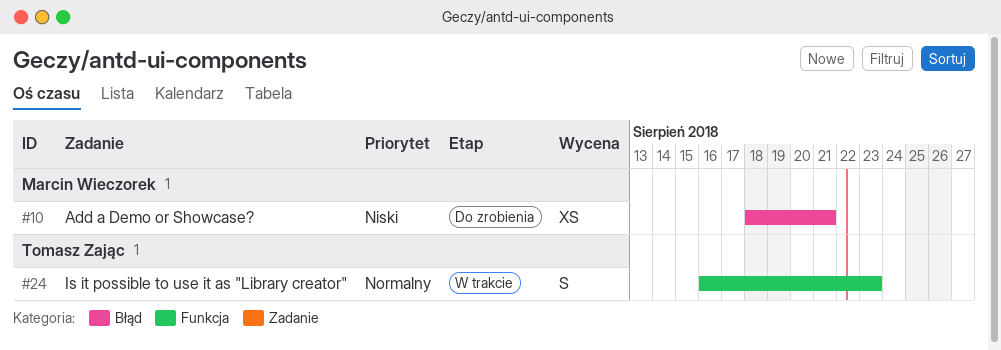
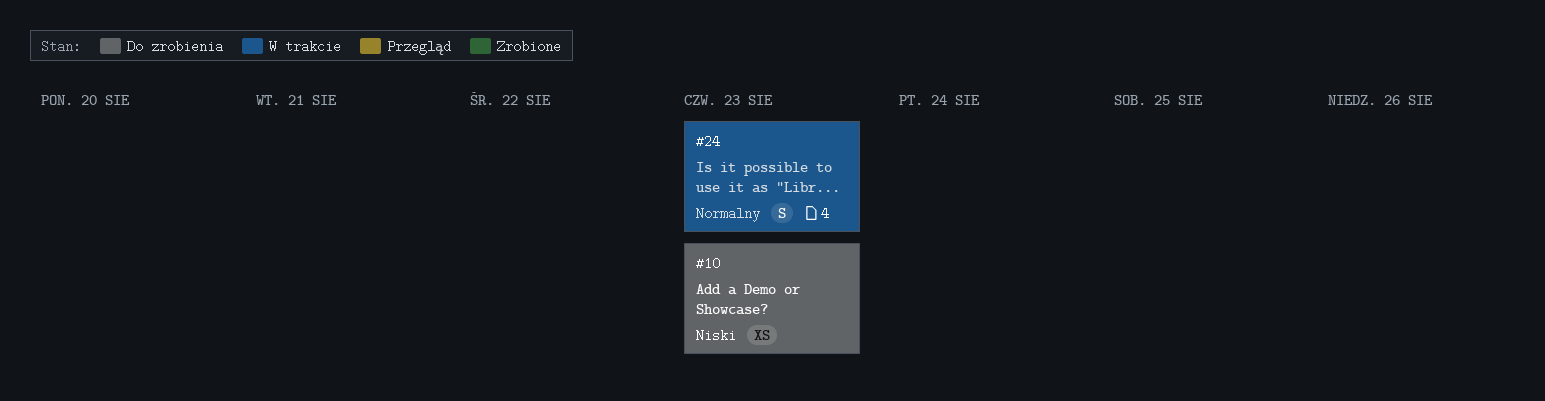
#10, due: Aug 21 -> Aug 23

